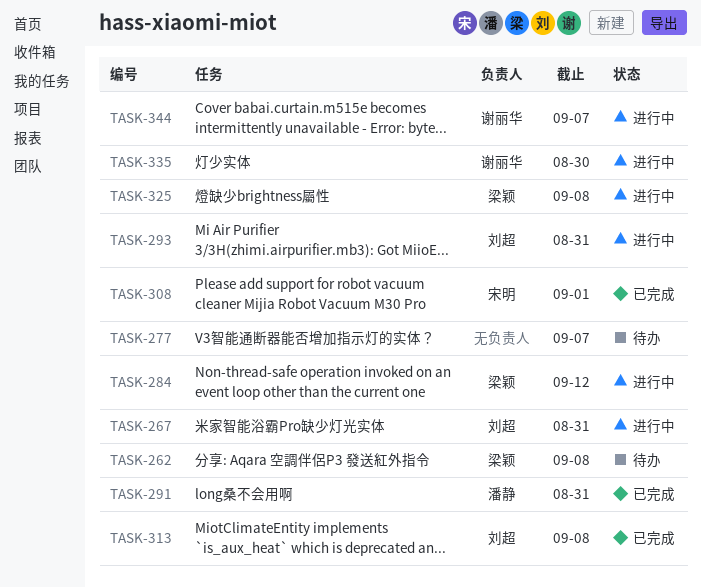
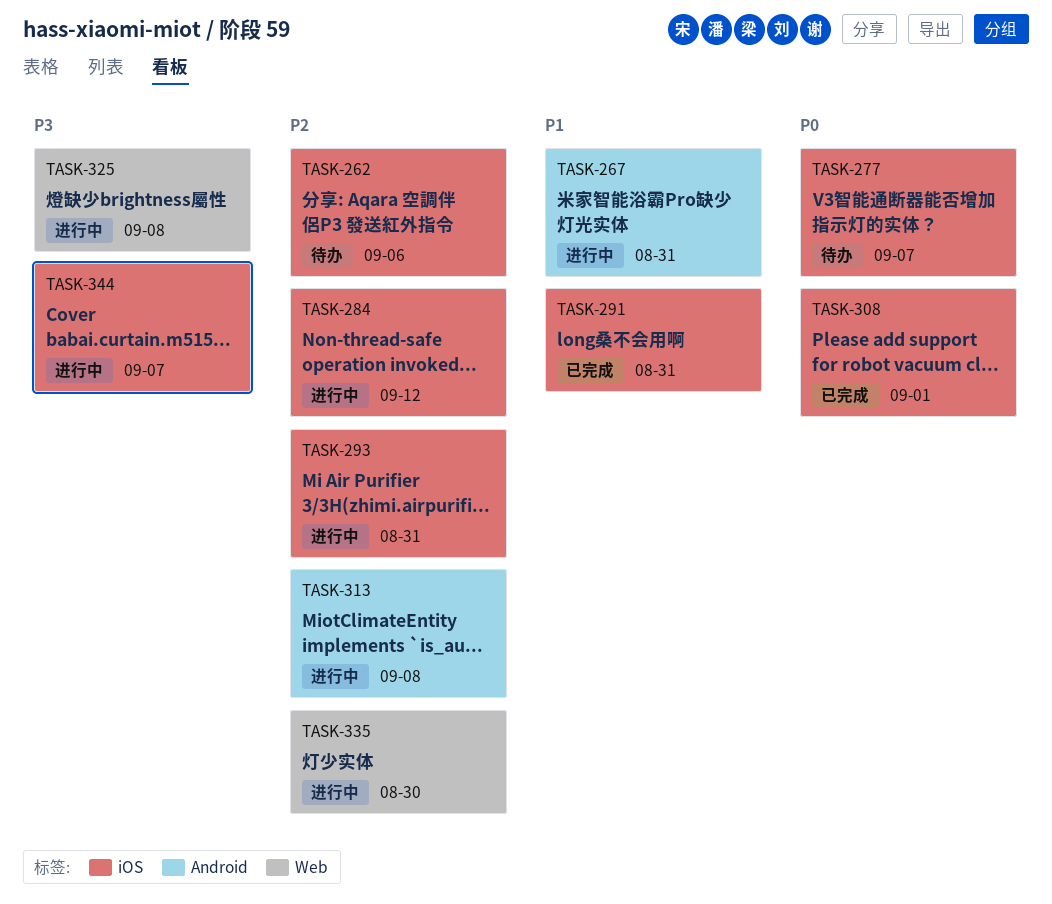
TASK-262, due: Sep 8 -> Sep 6
TASK-313, status: 已完成 -> 进行中

